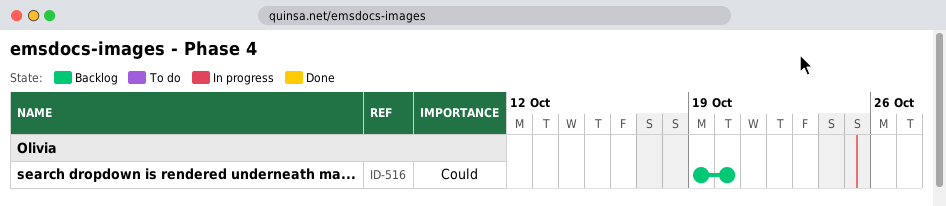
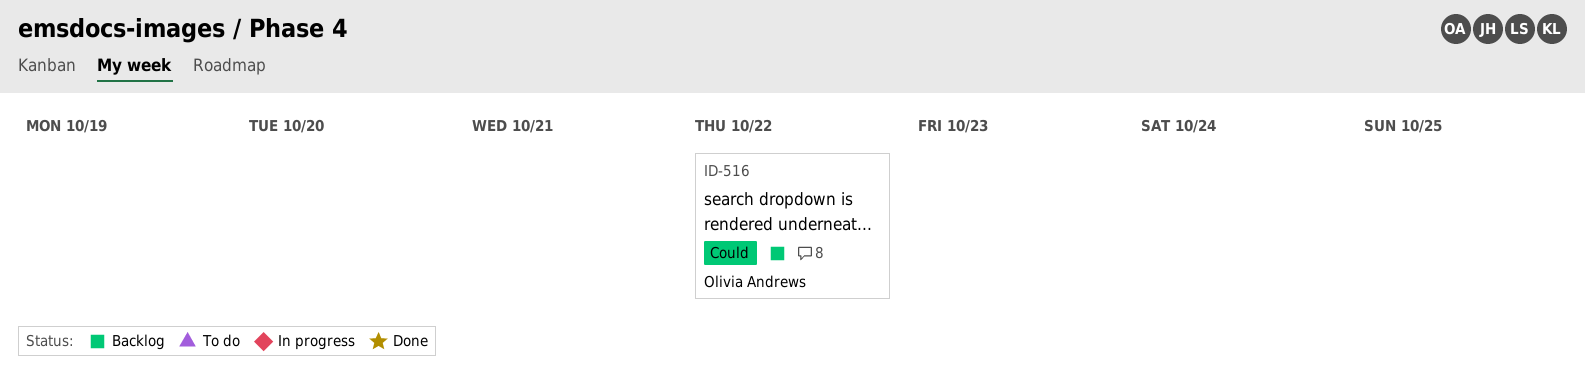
ID-516, due: Oct 20 -> Oct 22

